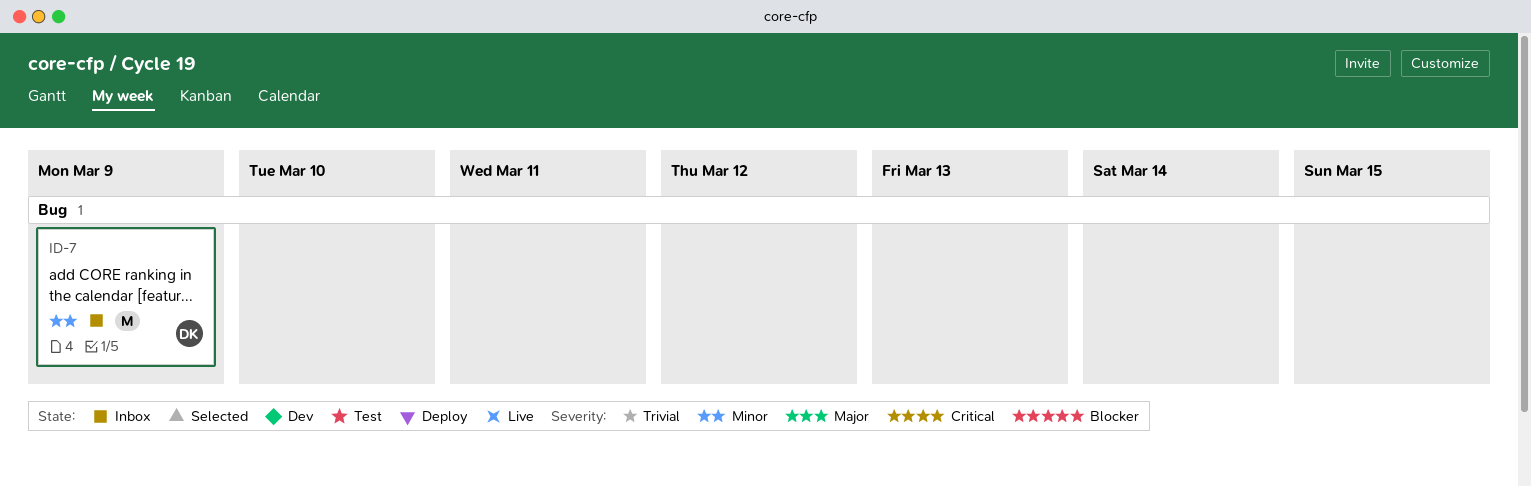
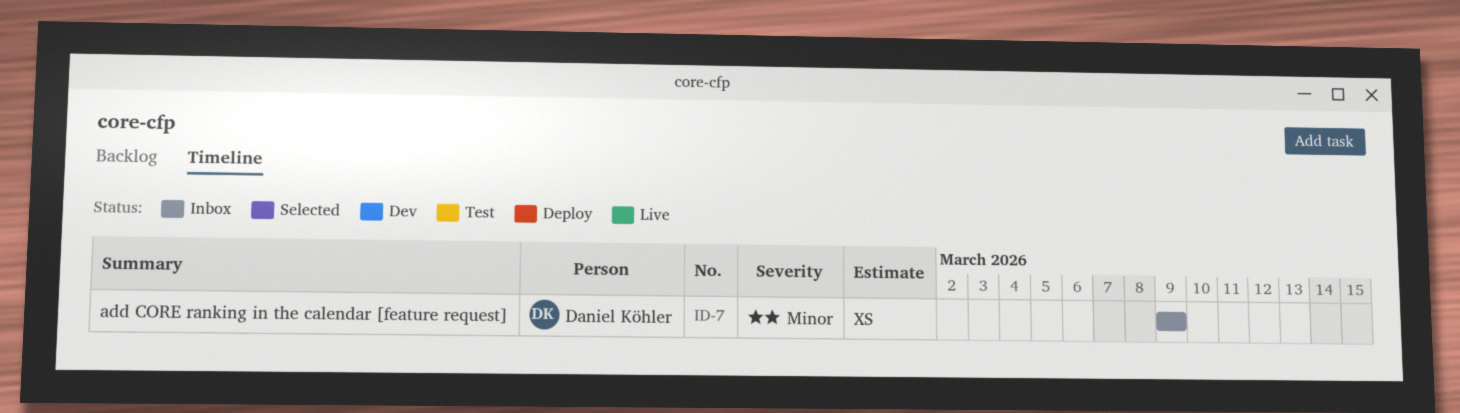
ID-7, estimate: M -> XS

